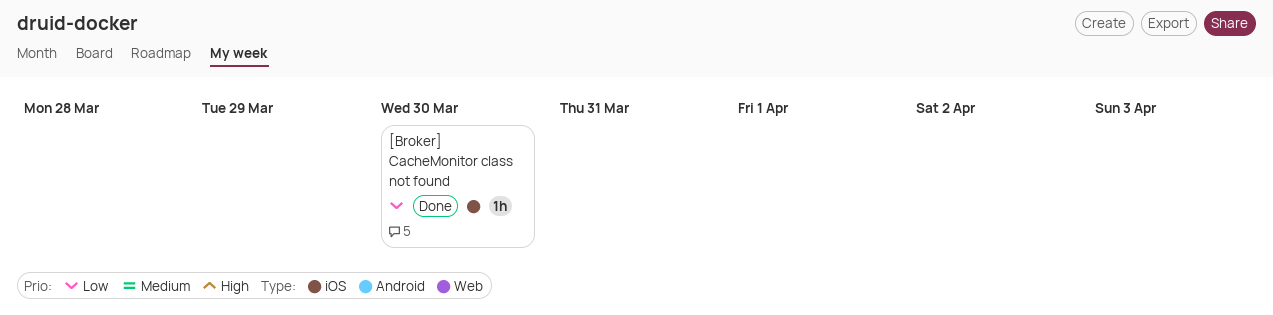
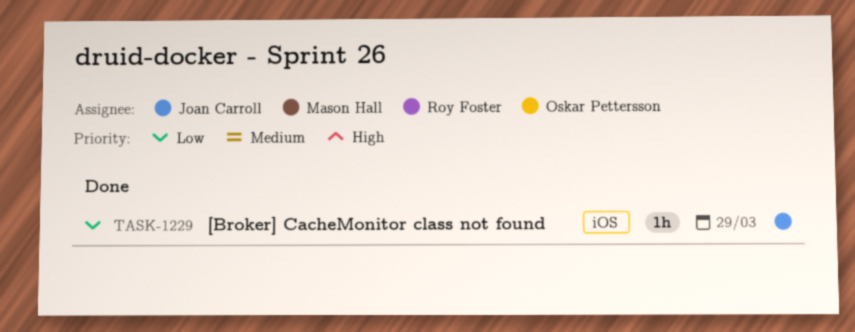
[Broker] CacheMonitor class not found, due: Mar 30 -> Mar 29

